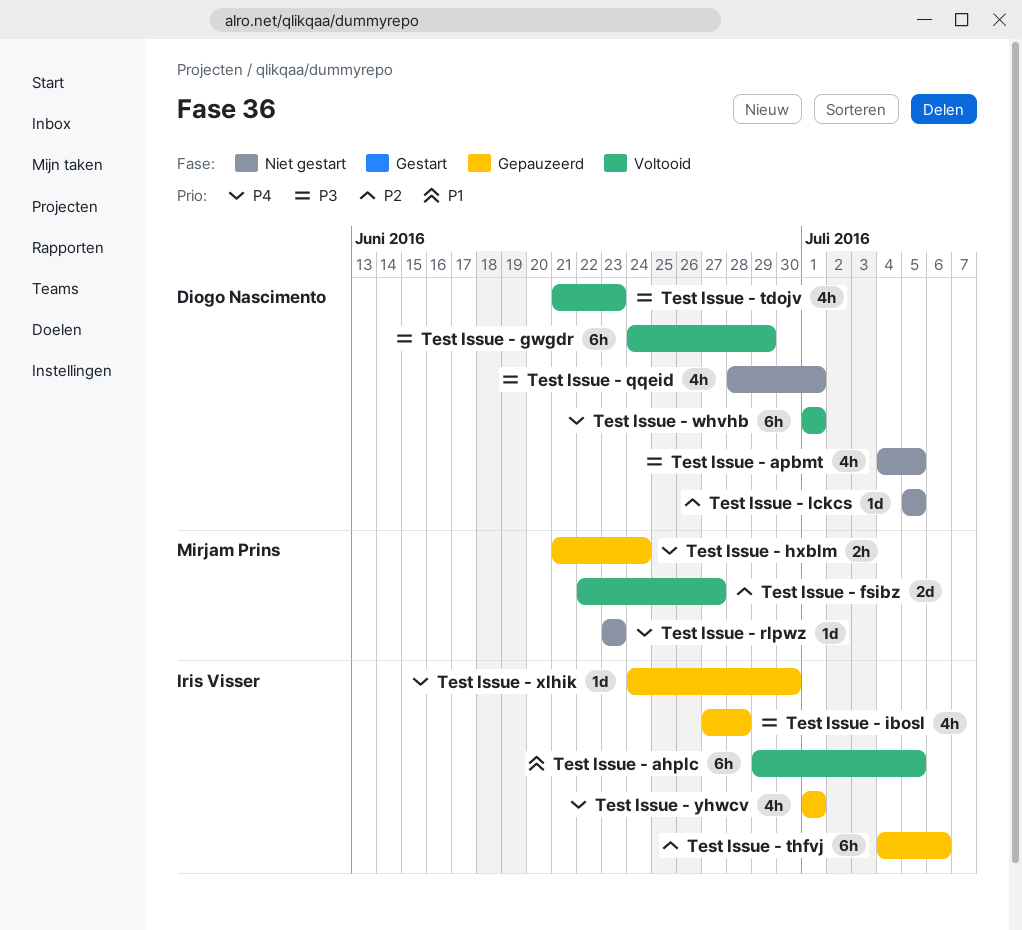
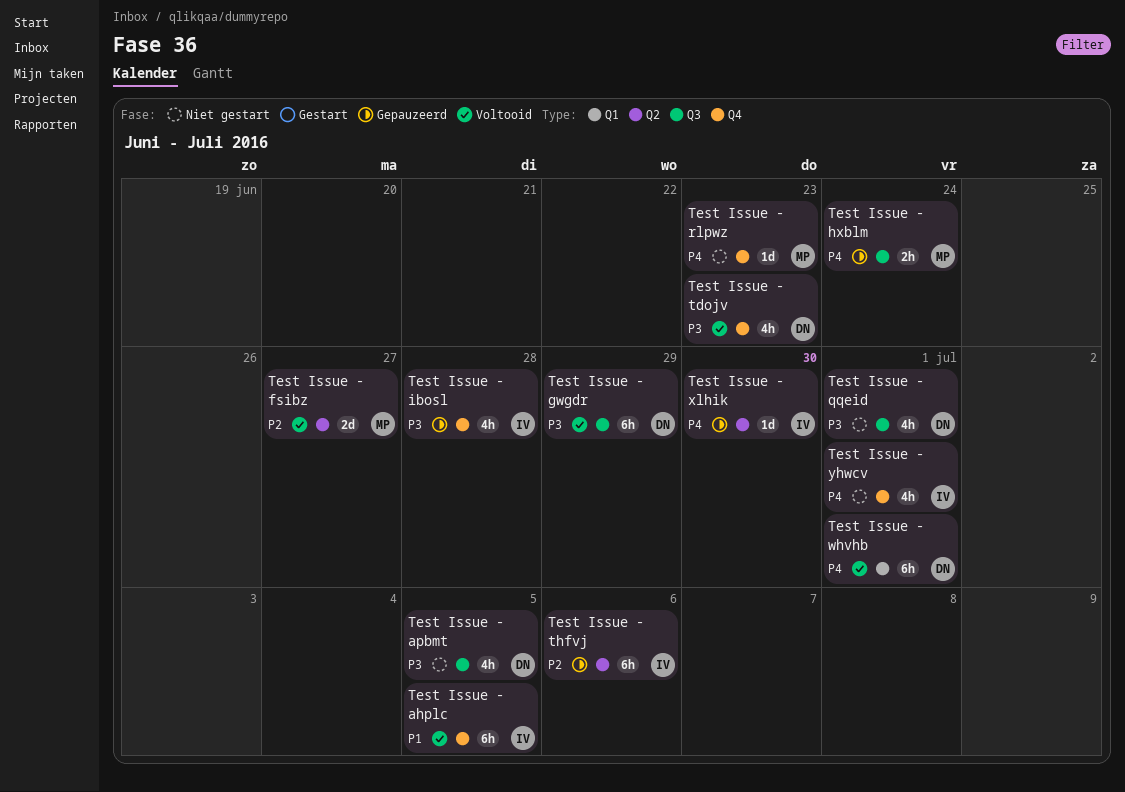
Test Issue - lckcs: present -> none
Test Issue - yhwcv, status: Gepauzeerd -> Niet gestart

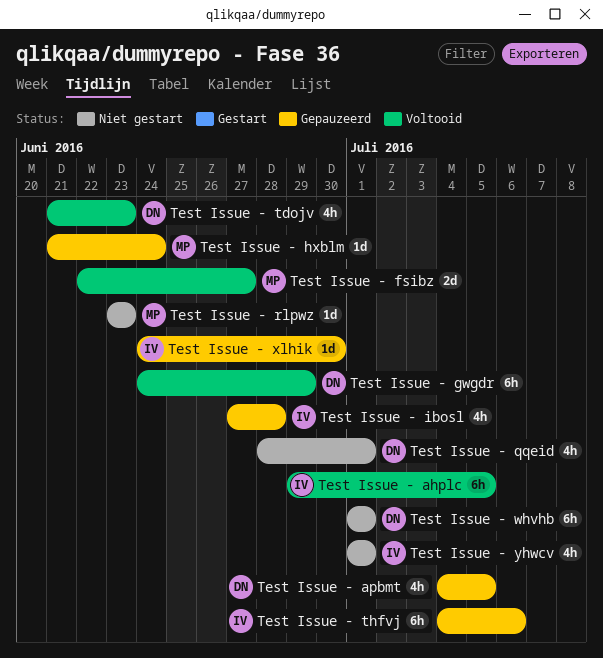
Test Issue - apbmt, status: Niet gestart -> Gepauzeerd
Test Issue - hxblm, estimate: 2h -> 1d
Test Issue - whvhb, status: Voltooid -> Niet gestart

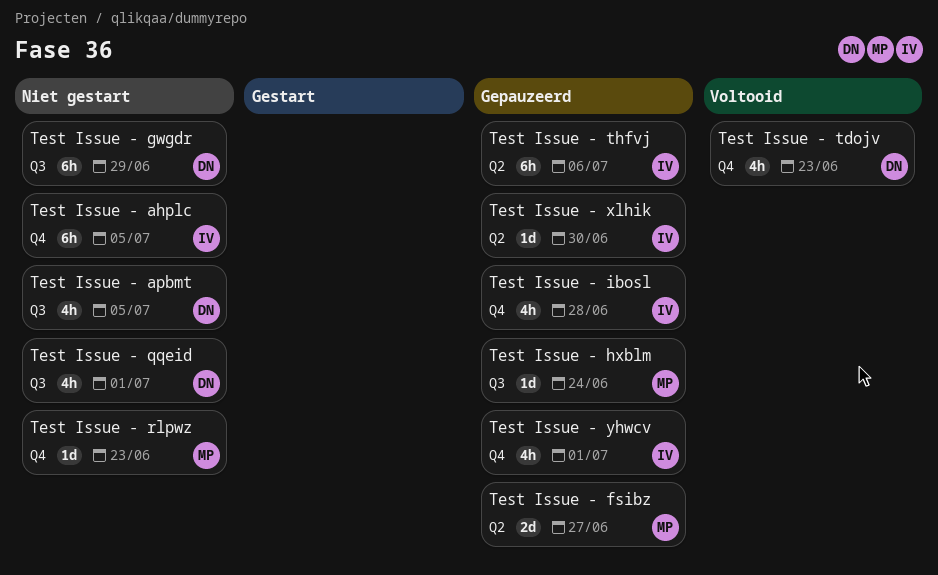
Test Issue - ahplc, status: Voltooid -> Niet gestart
Test Issue - apbmt, status: Gepauzeerd -> Niet gestart
Test Issue - fsibz, status: Voltooid -> Gepauzeerd
Test Issue - gwgdr, status: Voltooid -> Niet gestart
Test Issue - whvhb: present -> none
Test Issue - yhwcv, status: Niet gestart -> Gepauzeerd

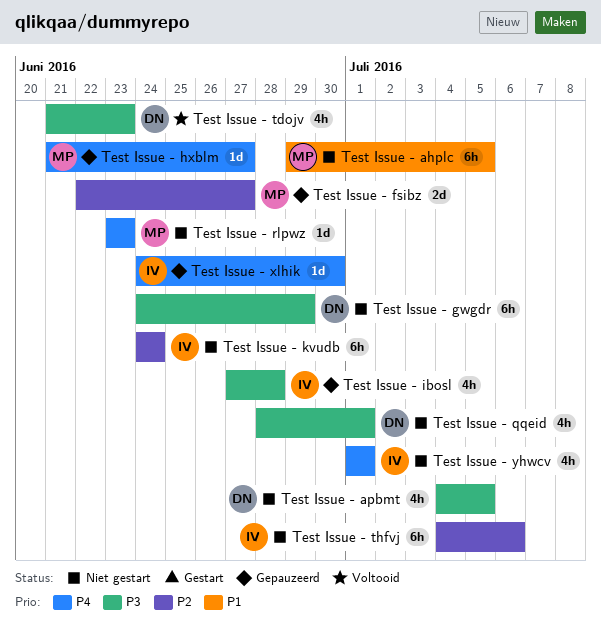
Test Issue - ahplc, owner: IV -> MP
Test Issue - hxblm, due: Jun 24 -> Jun 27
Test Issue - kvudb: none -> present
Test Issue - thfvj, status: Gepauzeerd -> Niet gestart
Test Issue - yhwcv, status: Gepauzeerd -> Niet gestart

